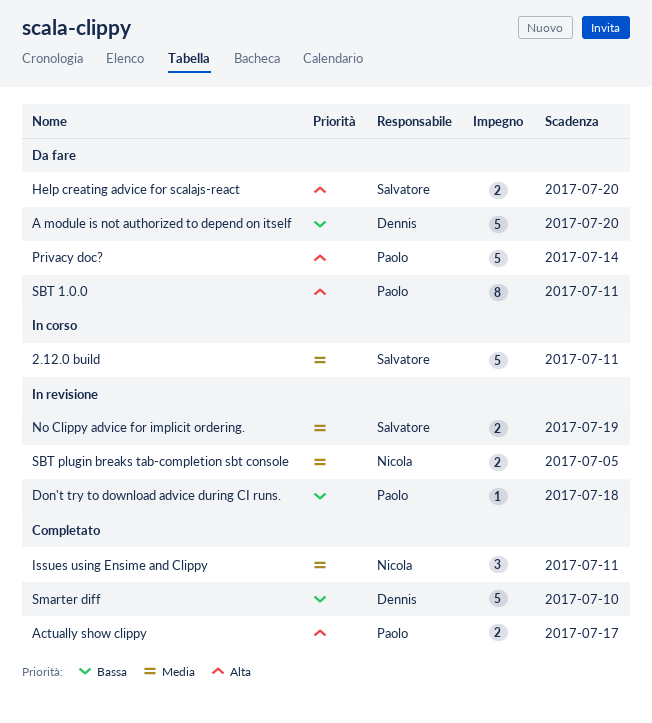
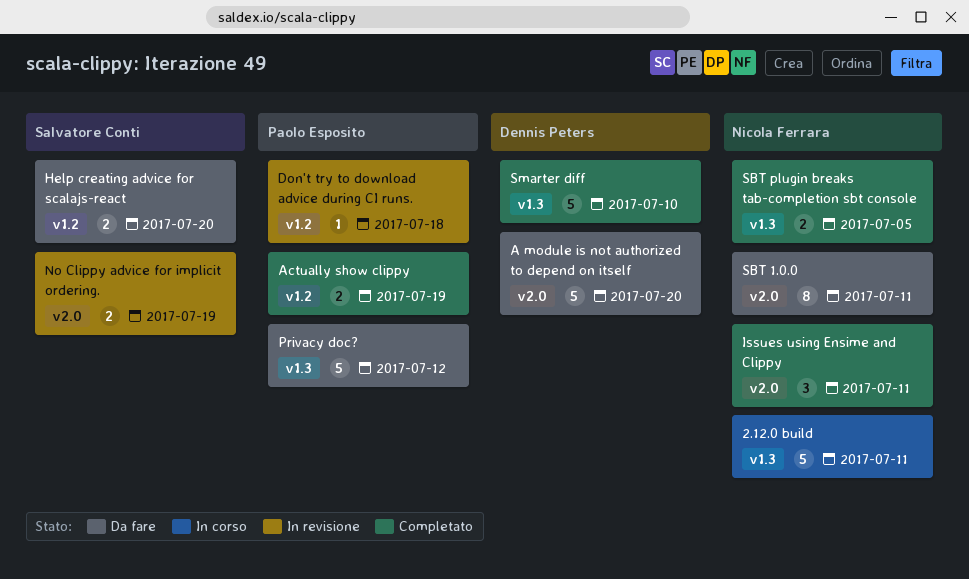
2.12.0 build, owner: Salvatore Conti -> Nicola Ferrara
Actually show clippy, due: Jul 17 -> Jul 19
Privacy doc?, due: Jul 14 -> Jul 12
SBT 1.0.0, owner: Paolo Esposito -> Nicola Ferrara
SBT plugin breaks tab-completion sbt console, status: In revisione -> Completato

